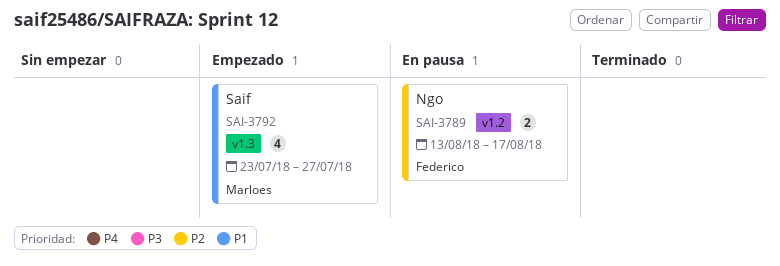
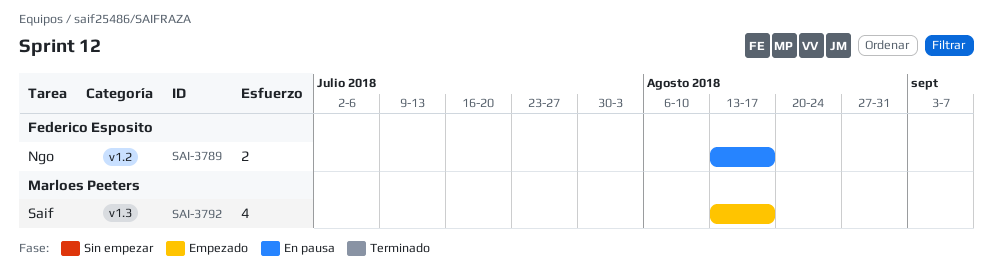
SAI-3792, start: Jul 23 -> Aug 13
SAI-3792, due: Jul 27 -> Aug 17

